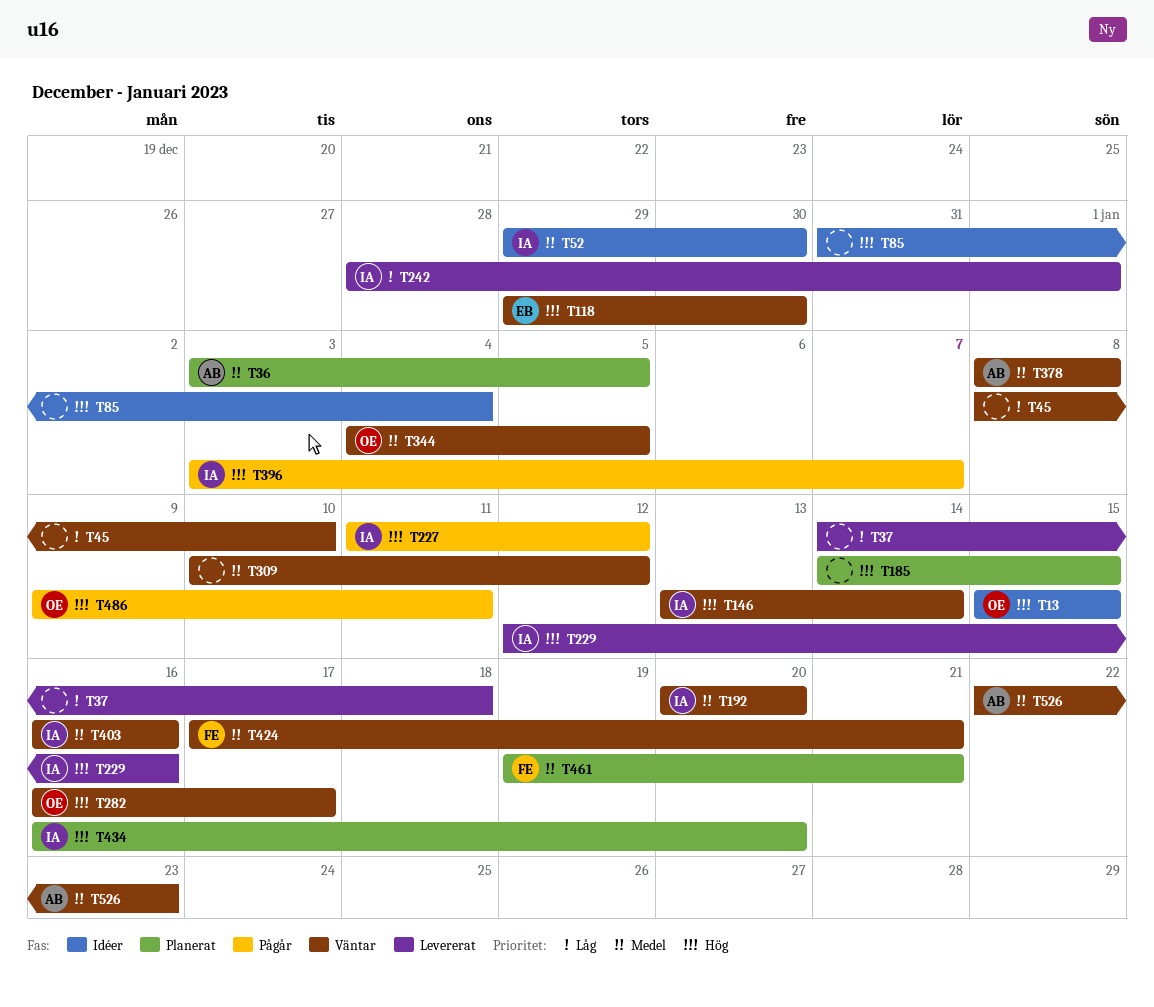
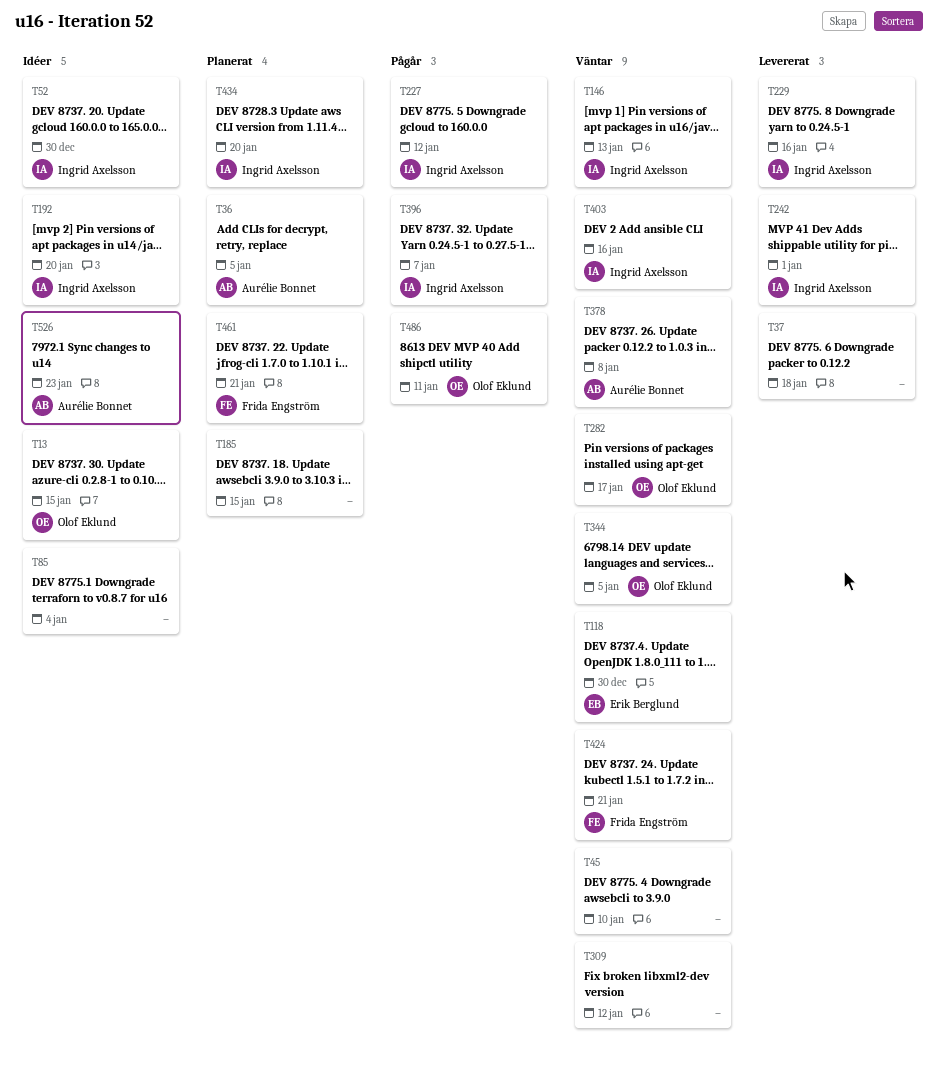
T146, due: Jan 14 -> Jan 13
T192, status: Väntar -> Idéer
T526, status: Väntar -> Idéer

